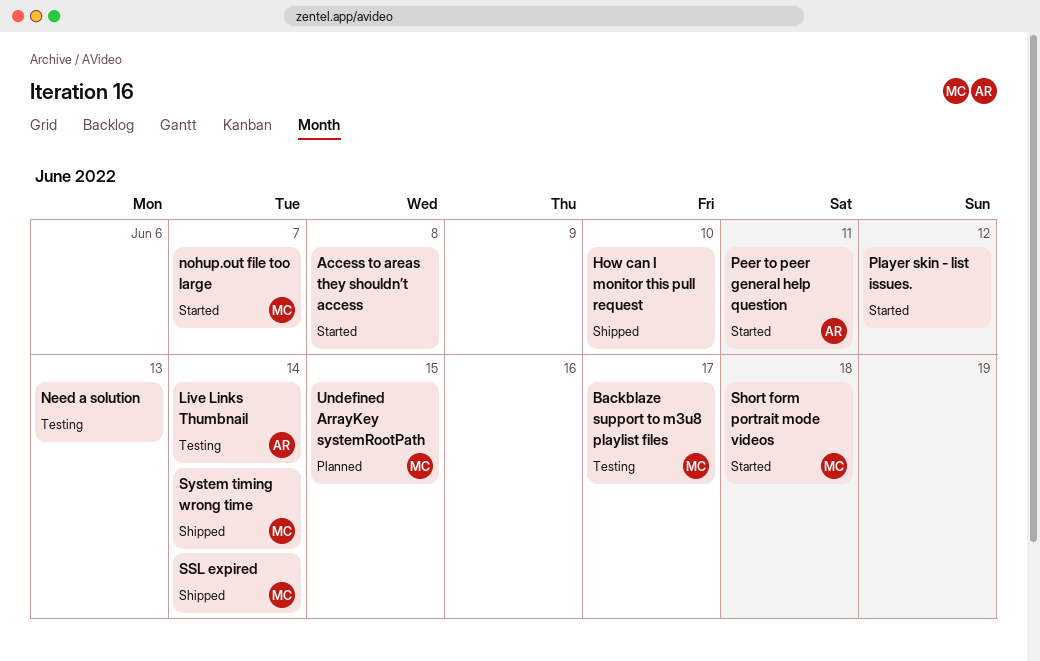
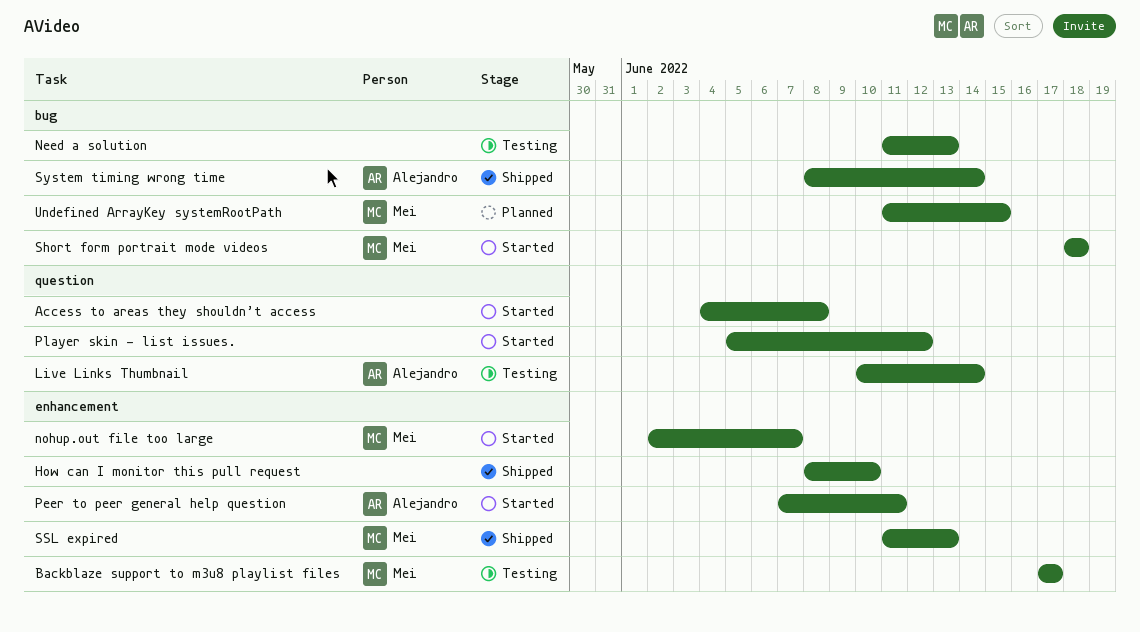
SSL expired, due: Jun 14 -> Jun 13
System timing wrong time, owner: Mei -> Alejandro

